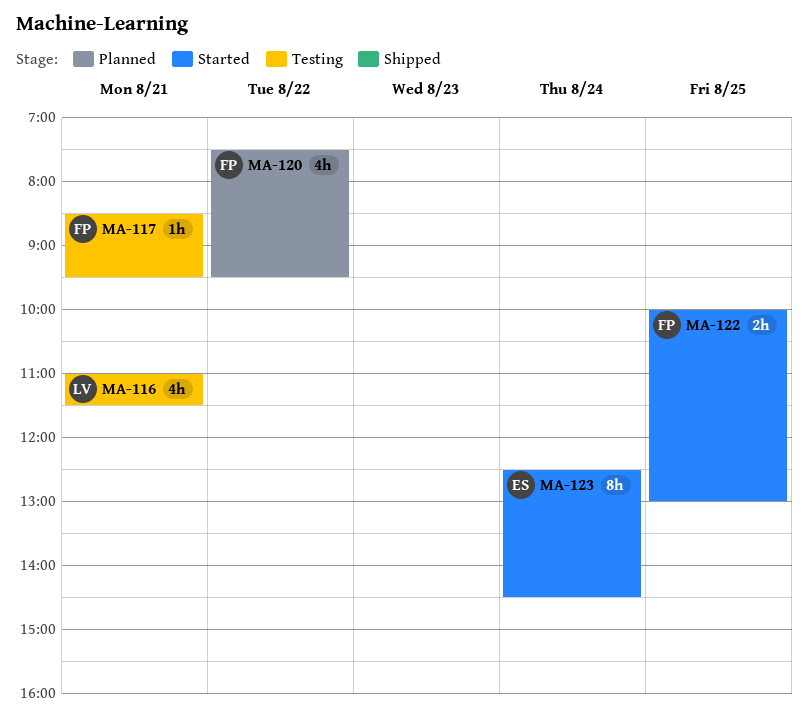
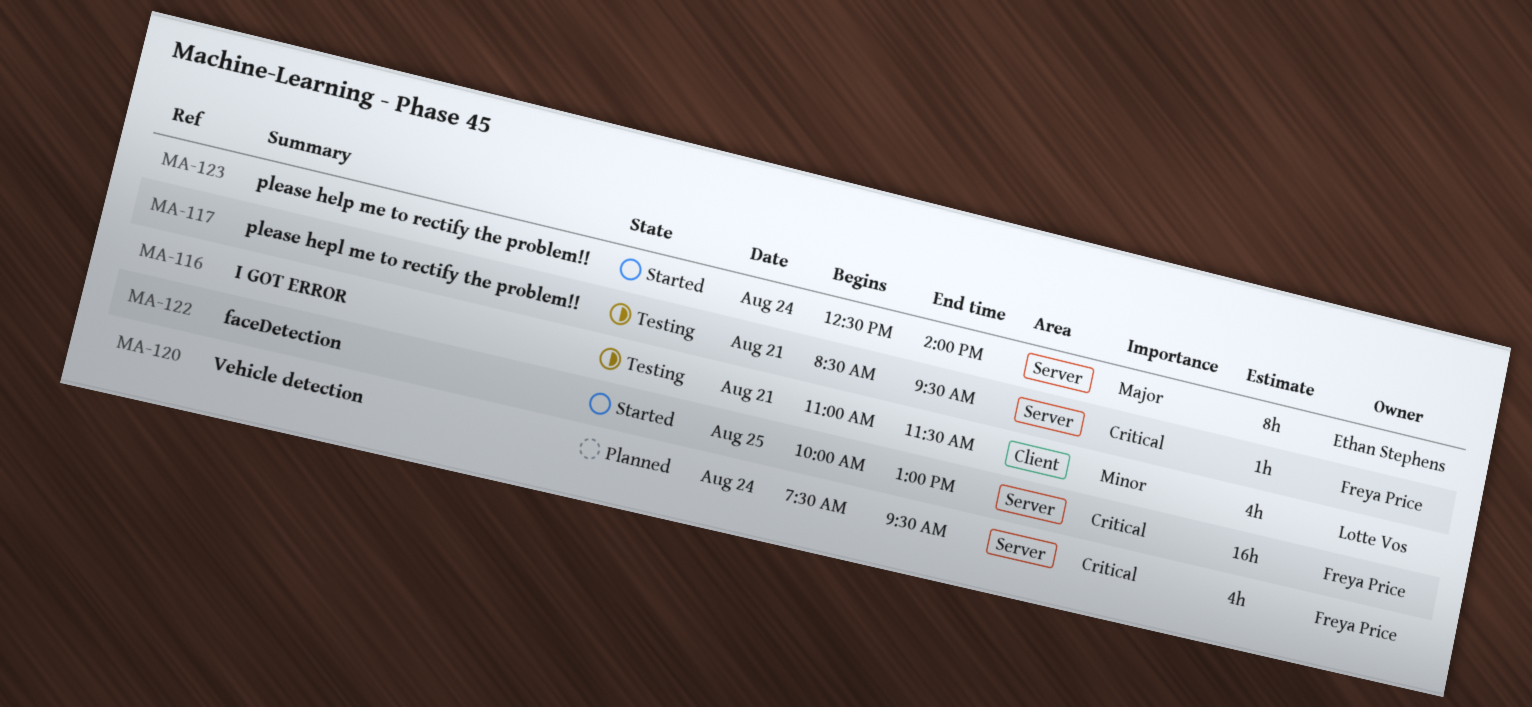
MA-120, day: Aug 22 -> Aug 24
MA-122, estimate: 2h -> 16h
MA-123, ends: 14:30 -> 14:00

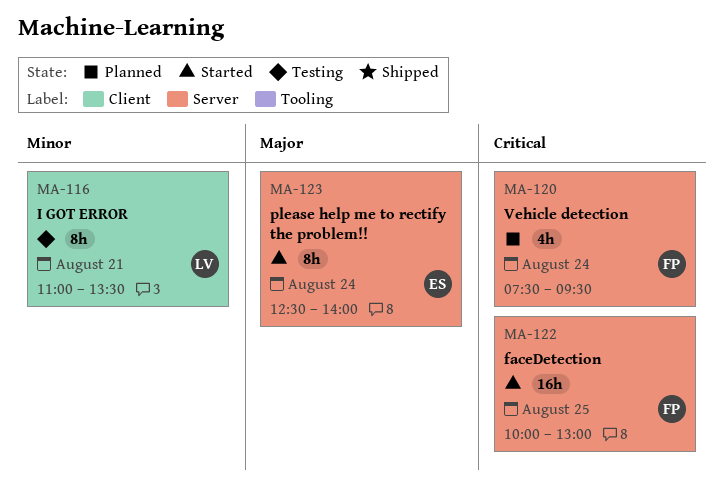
MA-116, estimate: 4h -> 8h
MA-116, ends: 11:30 -> 13:30
MA-117: present -> none

